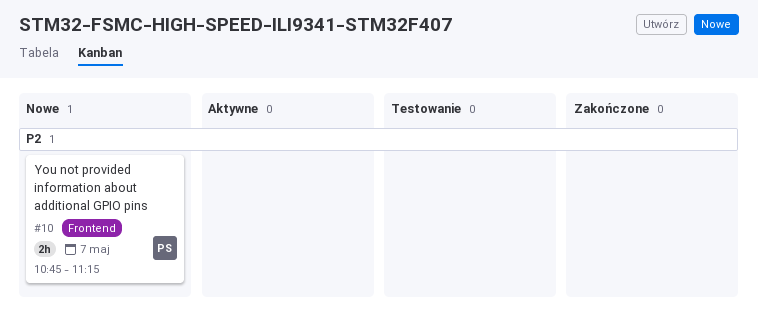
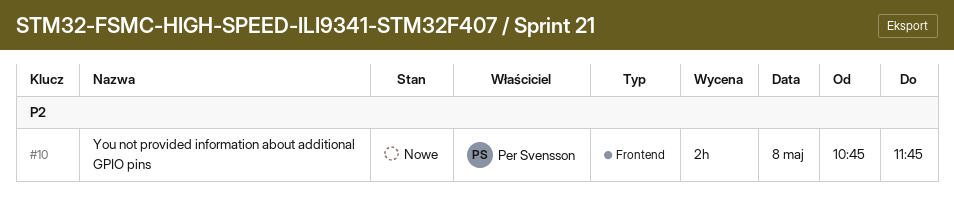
#10, day: May 7 -> May 8
#10, ends: 11:15 -> 11:45

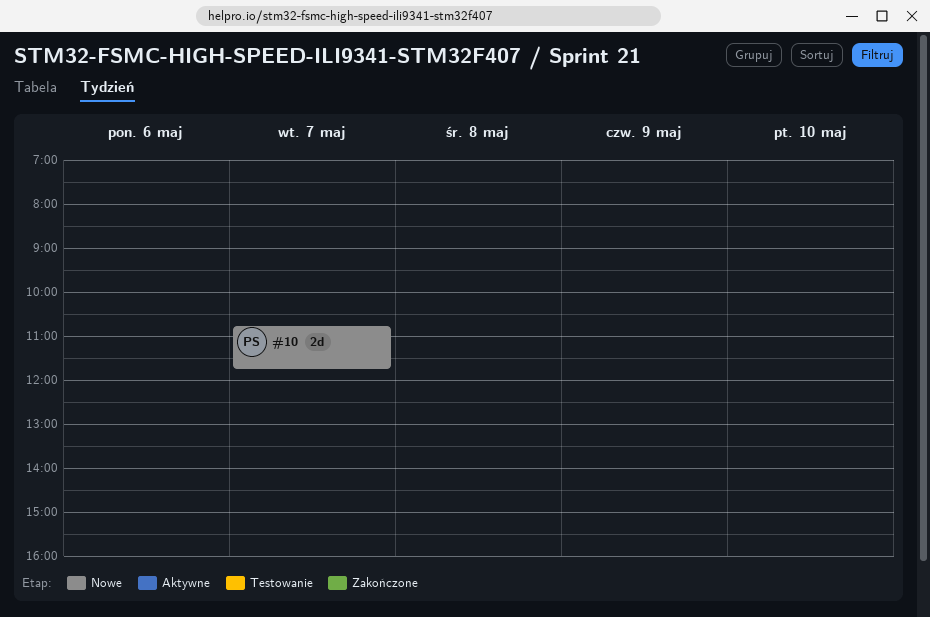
#10, estimate: 2h -> 2d
#10, day: May 8 -> May 7

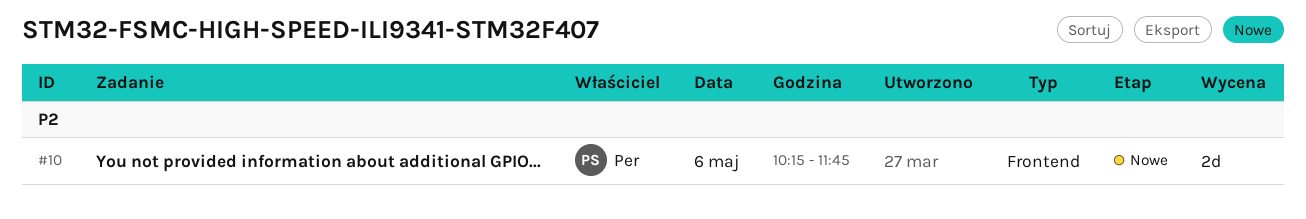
#10, day: May 7 -> May 6
#10, begins: 10:45 -> 10:15

